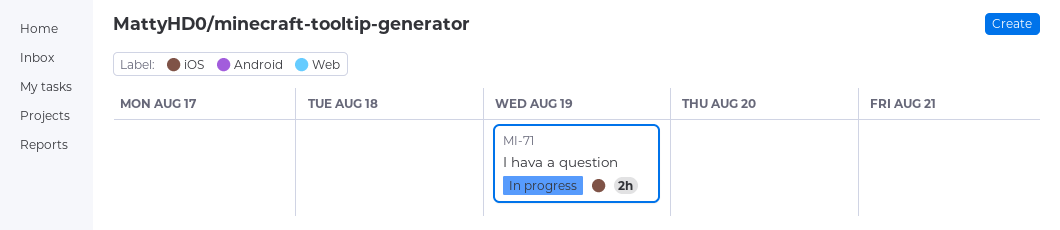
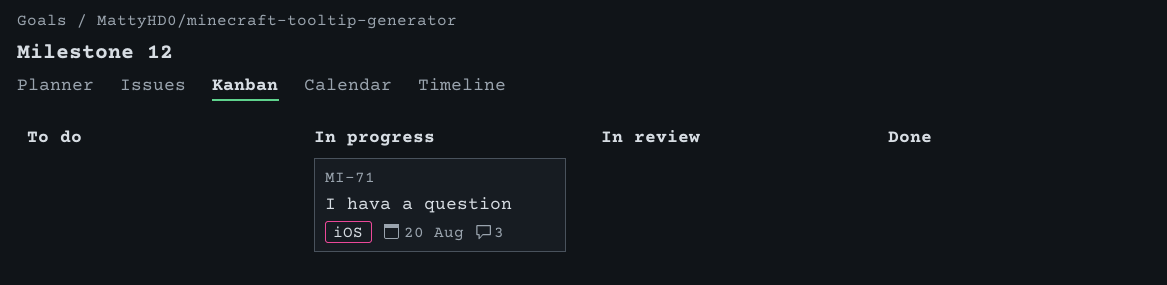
MI-71, due: Aug 19 -> Aug 20

